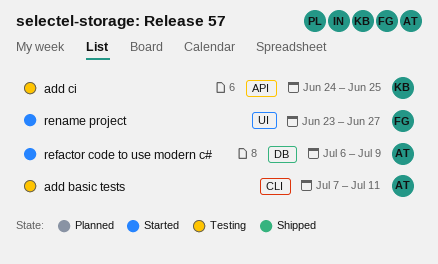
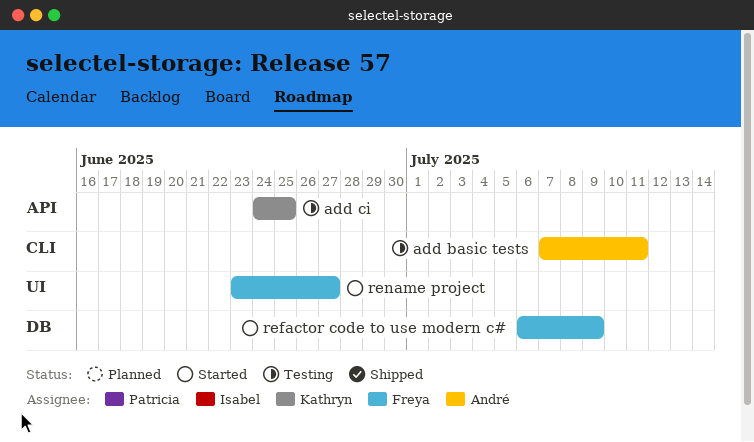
refactor code to use modern c#, owner: André -> Freya

